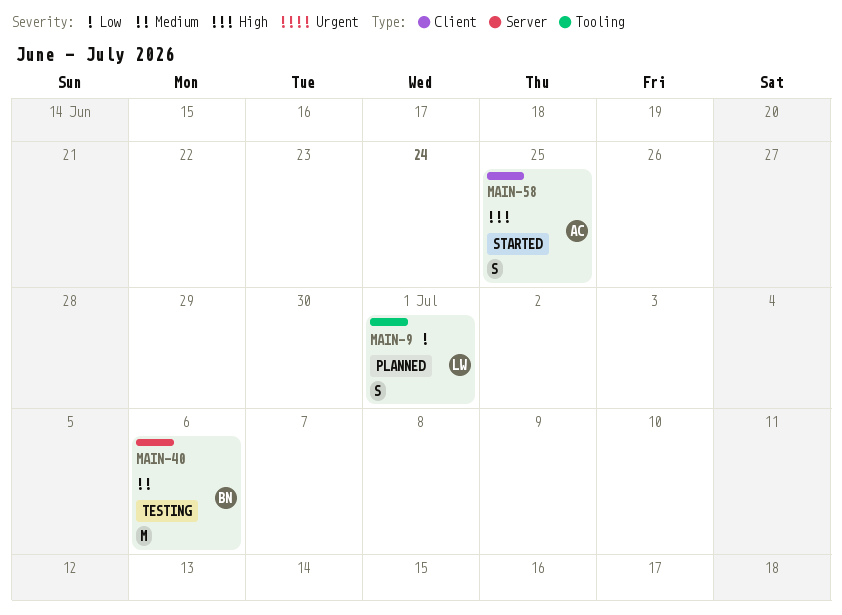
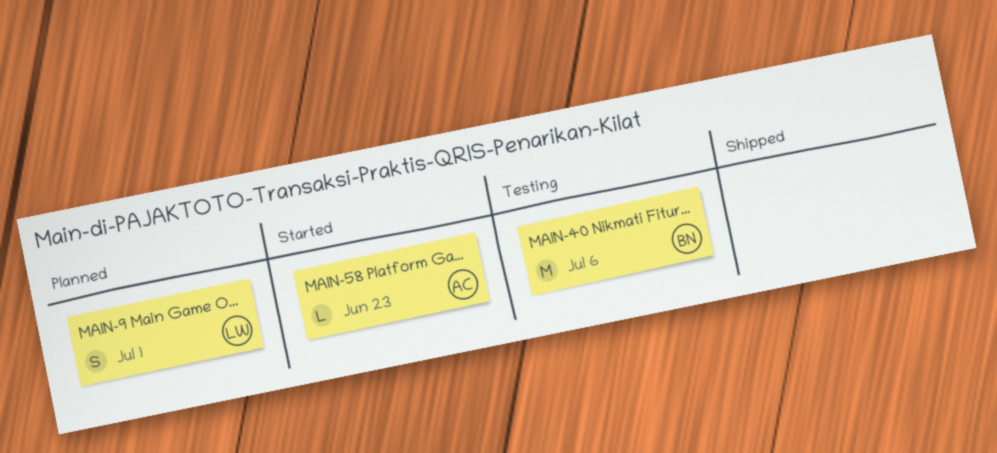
MAIN-58, estimate: S -> L
MAIN-58, due: Jun 25 -> Jun 23

